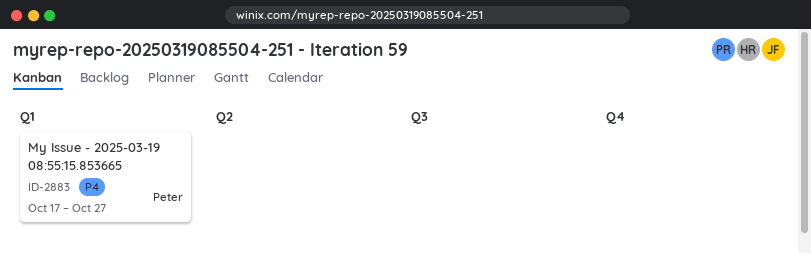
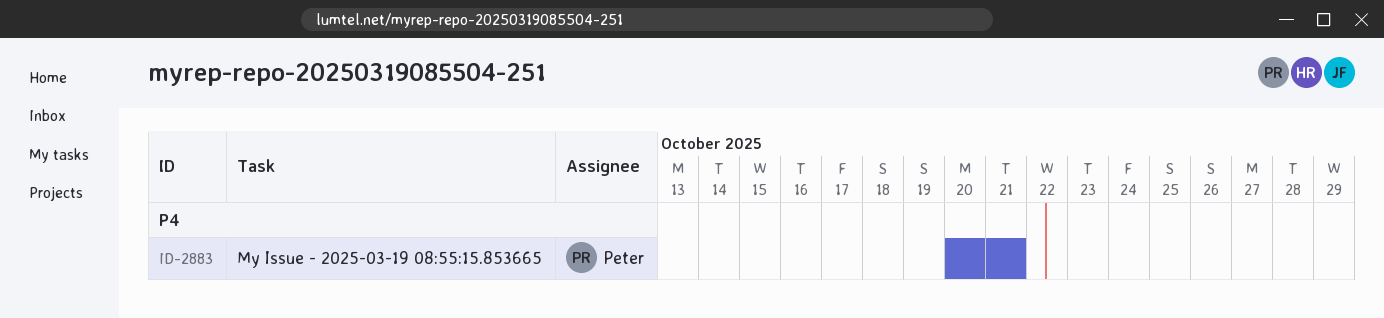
ID-2883, start: Oct 17 -> Oct 20
ID-2883, due: Oct 27 -> Oct 21

